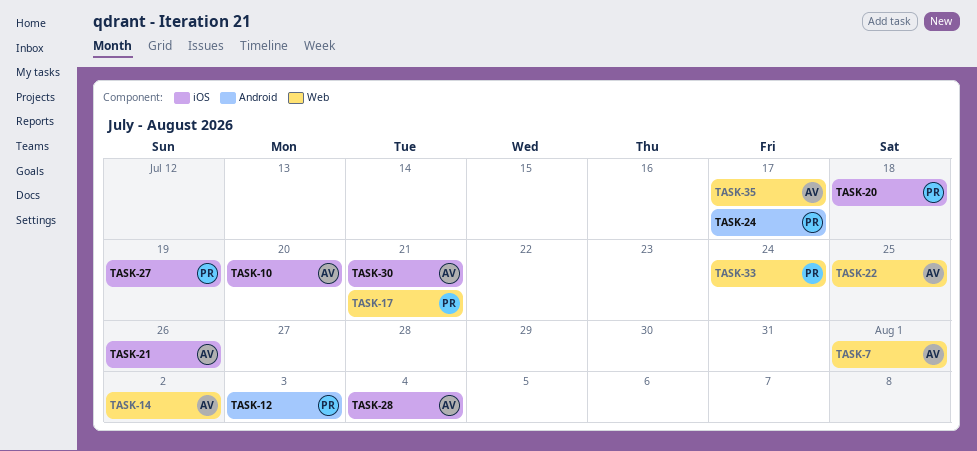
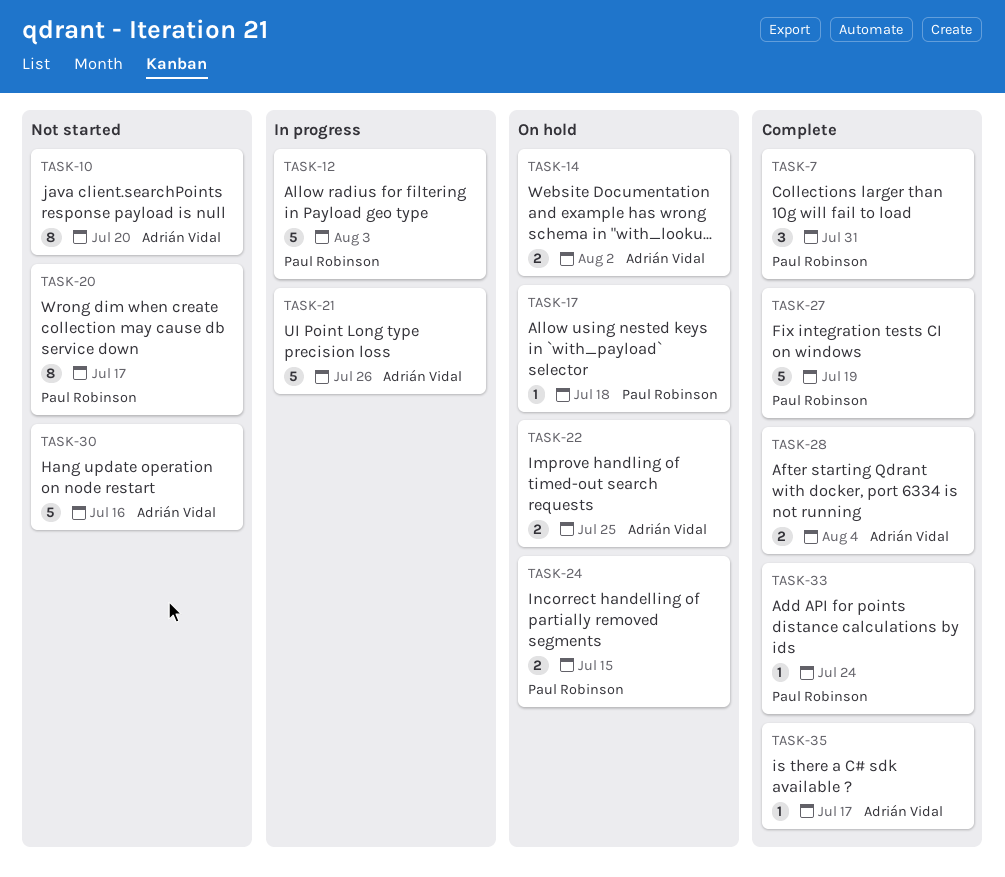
TASK-7, owner: Adrián Vidal -> Paul Robinson
TASK-7, due: Aug 1 -> Jul 31
TASK-17, due: Jul 21 -> Jul 18
TASK-20, due: Jul 18 -> Jul 17
TASK-24, due: Jul 17 -> Jul 15
TASK-30, due: Jul 21 -> Jul 16

